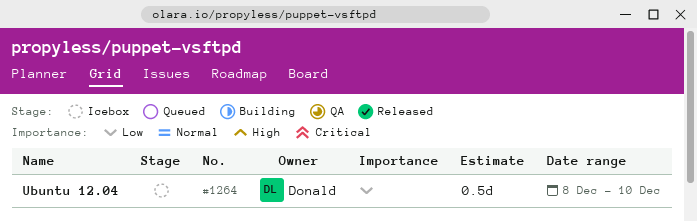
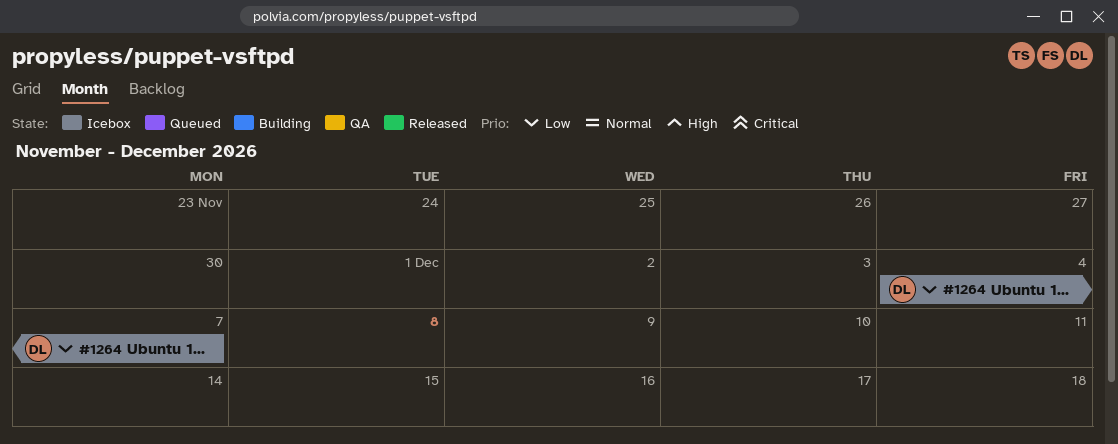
#1264, start: Dec 8 -> Dec 4
#1264, due: Dec 10 -> Dec 7

